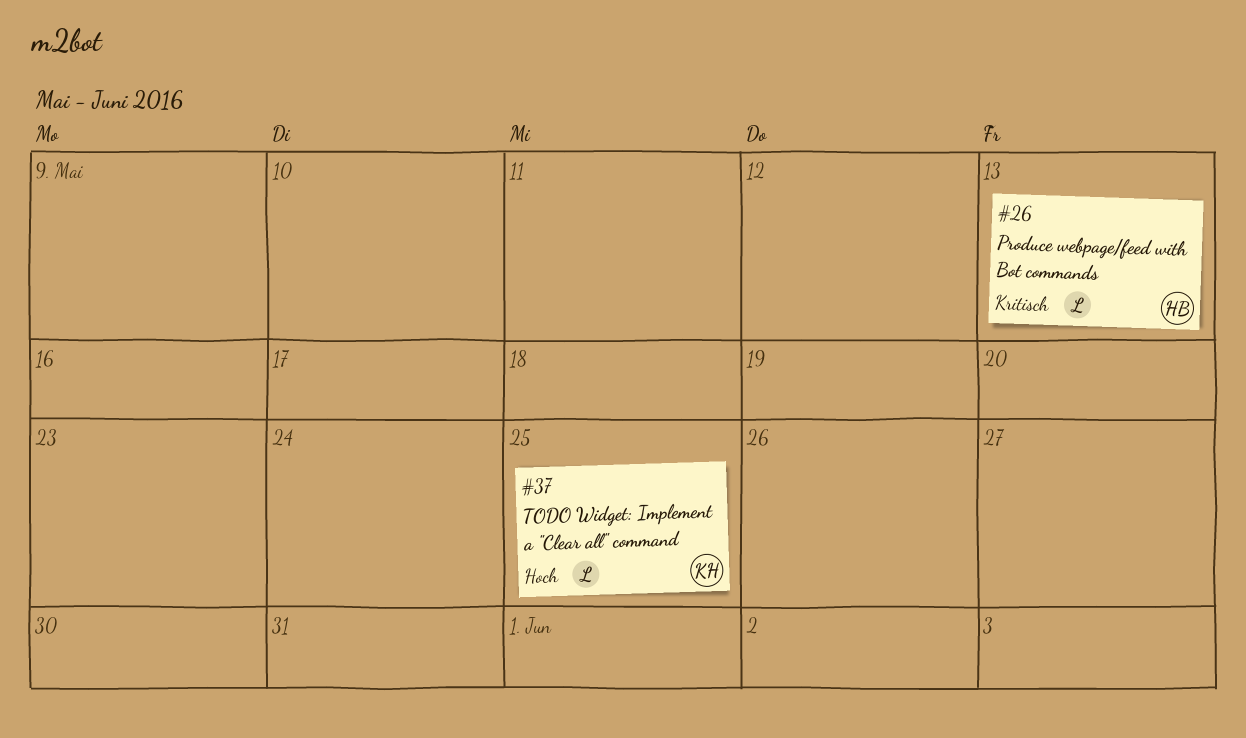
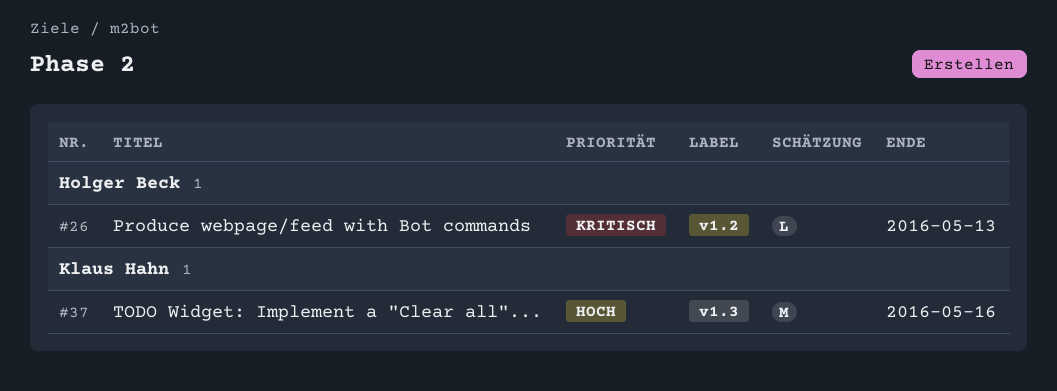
#37, estimate: L -> M
#37, due: May 25 -> May 16

